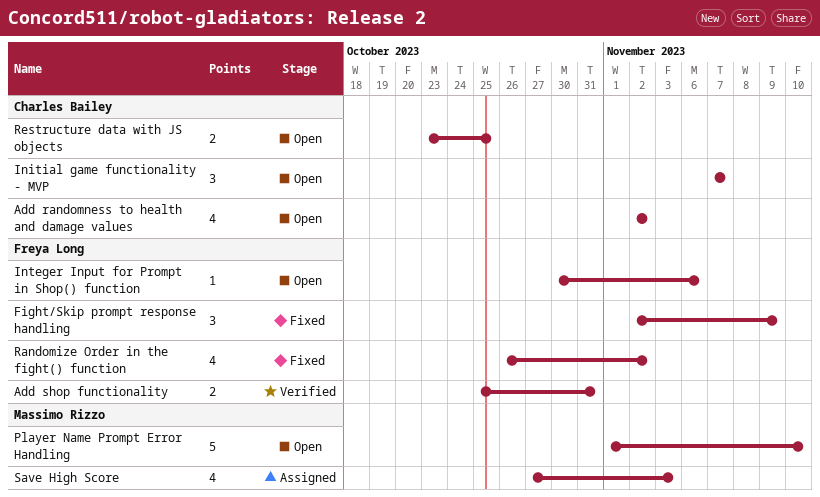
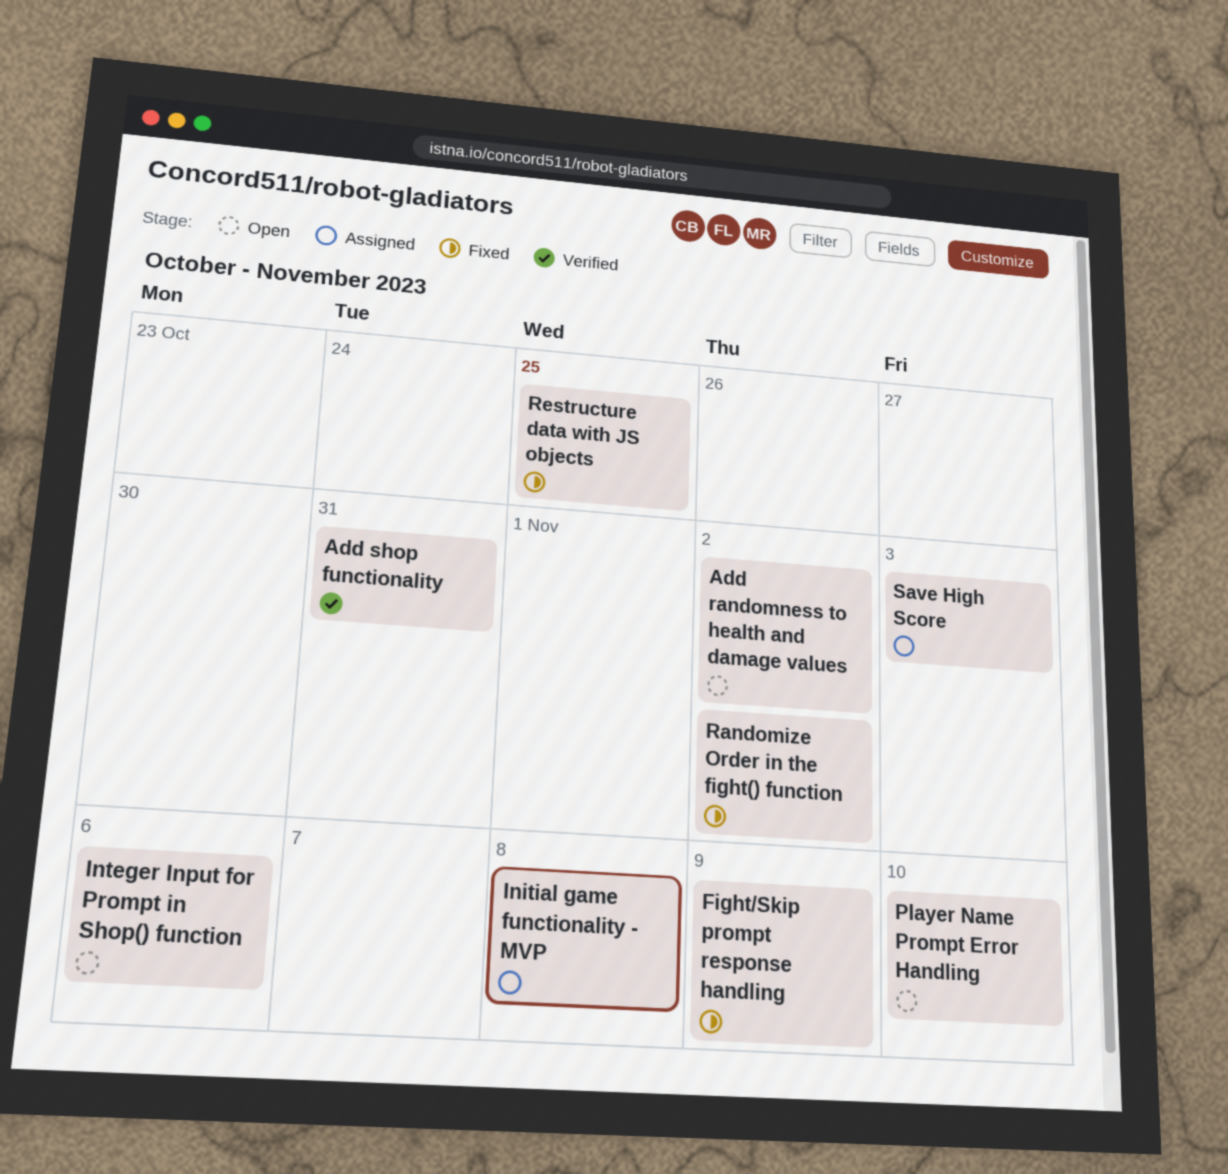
Initial game functionality - MVP, status: Open -> Assigned
Initial game functionality - MVP, due: Nov 7 -> Nov 8
Restructure data with JS objects, status: Open -> Fixed

